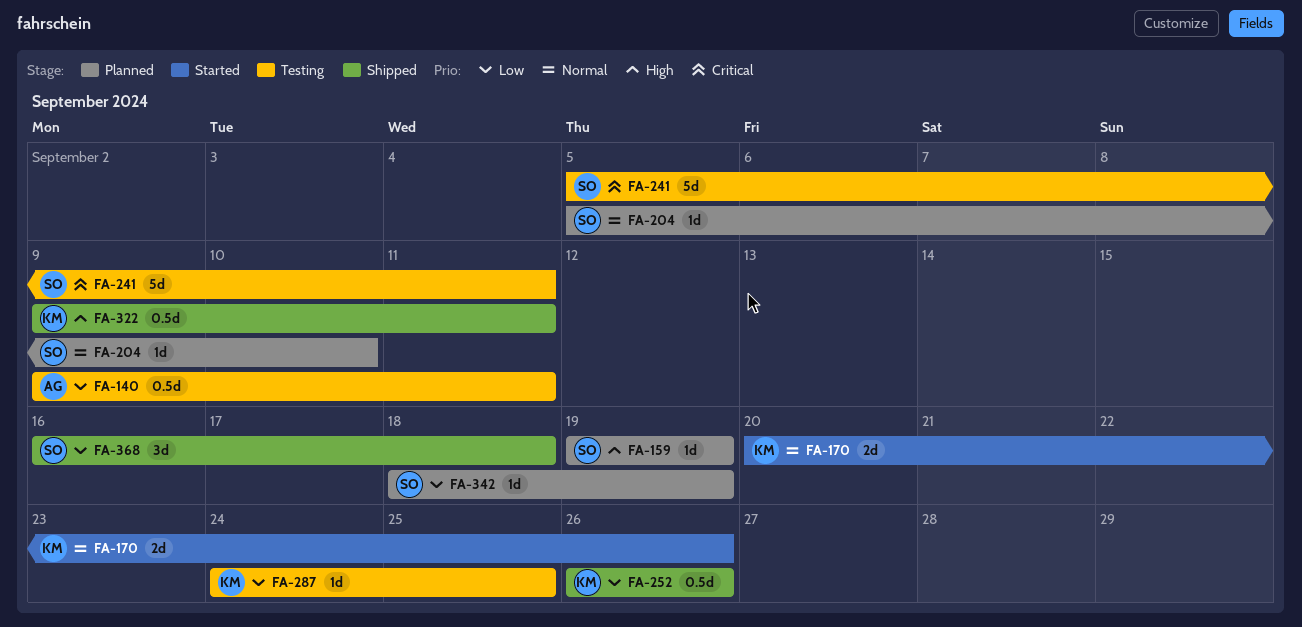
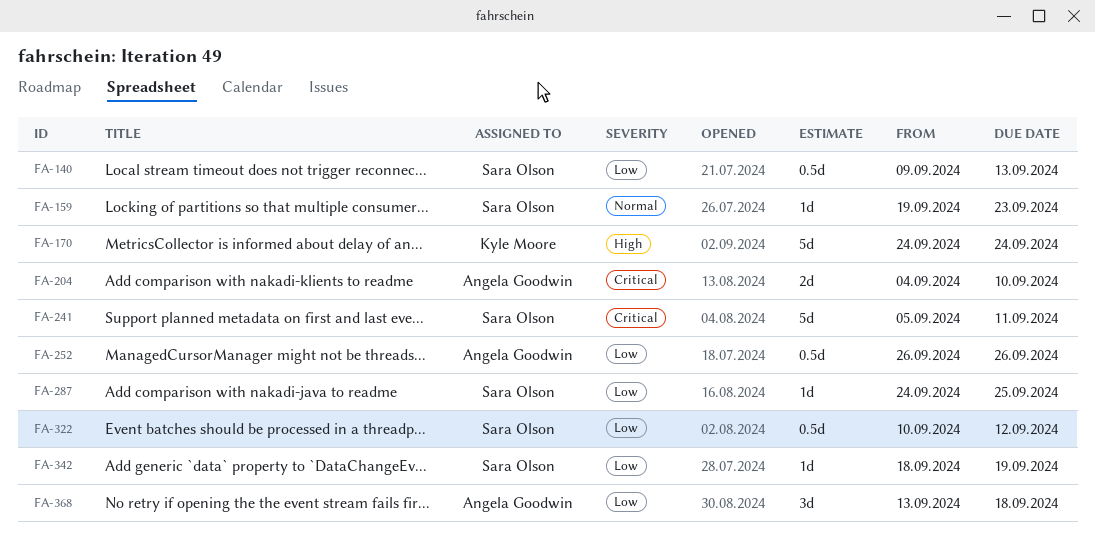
FA-140, owner: Angela Goodwin -> Sara Olson
FA-140, due: Sep 11 -> Sep 13
FA-159, priority: High -> Normal
FA-159, due: Sep 19 -> Sep 23
FA-170, priority: Normal -> High
FA-170, estimate: 2d -> 5d
FA-170, start: Sep 20 -> Sep 24
FA-170, due: Sep 26 -> Sep 24
FA-204, owner: Sara Olson -> Angela Goodwin
FA-204, priority: Normal -> Critical
FA-204, estimate: 1d -> 2d
FA-204, start: Sep 5 -> Sep 4
FA-252, owner: Kyle Moore -> Angela Goodwin
FA-287, owner: Kyle Moore -> Sara Olson
FA-322, owner: Kyle Moore -> Sara Olson
FA-322, priority: High -> Low
FA-322, start: Sep 9 -> Sep 10
FA-322, due: Sep 11 -> Sep 12
FA-368, owner: Sara Olson -> Angela Goodwin
FA-368, start: Sep 16 -> Sep 13

